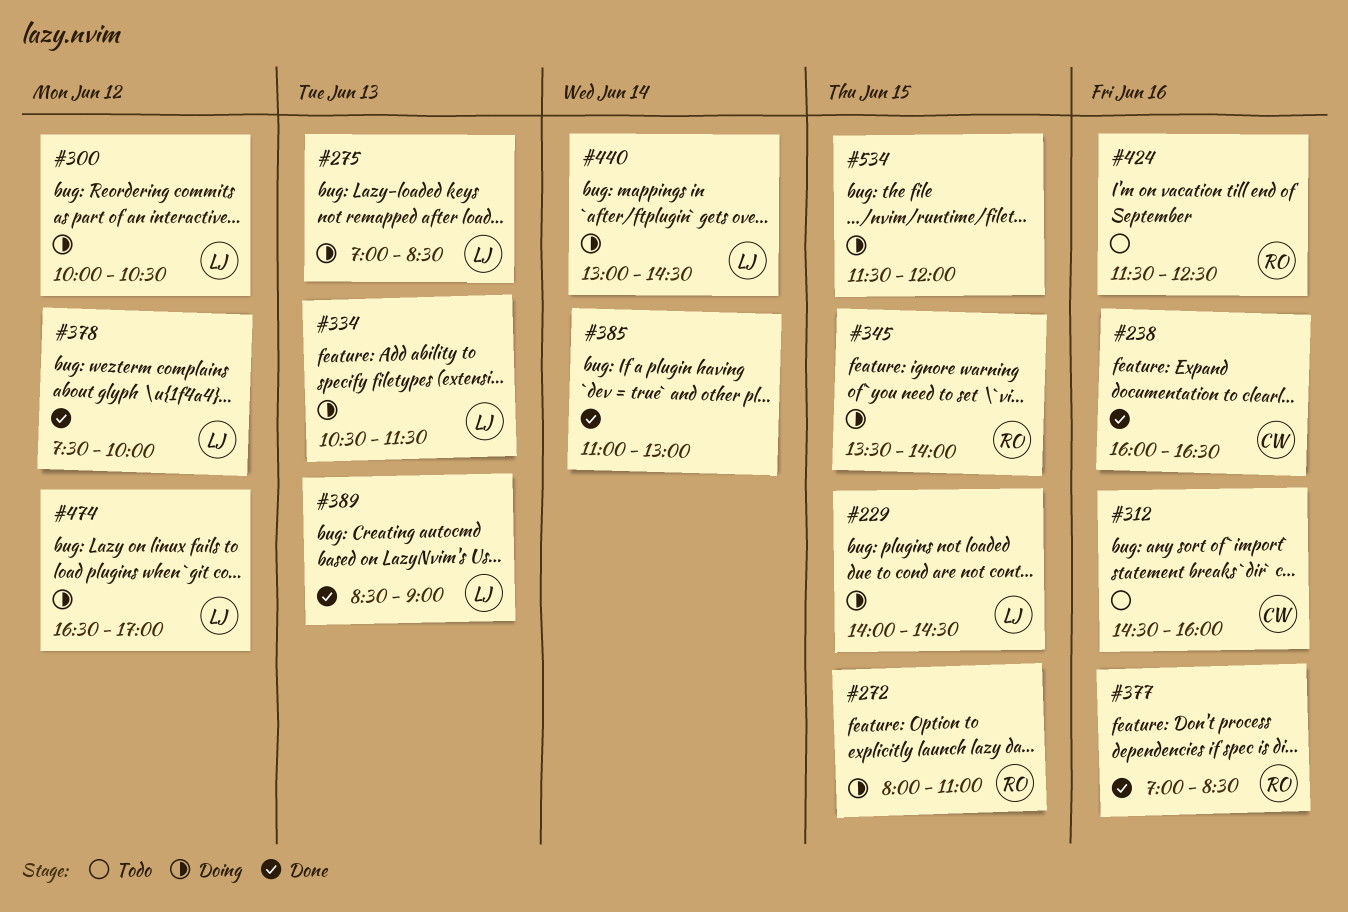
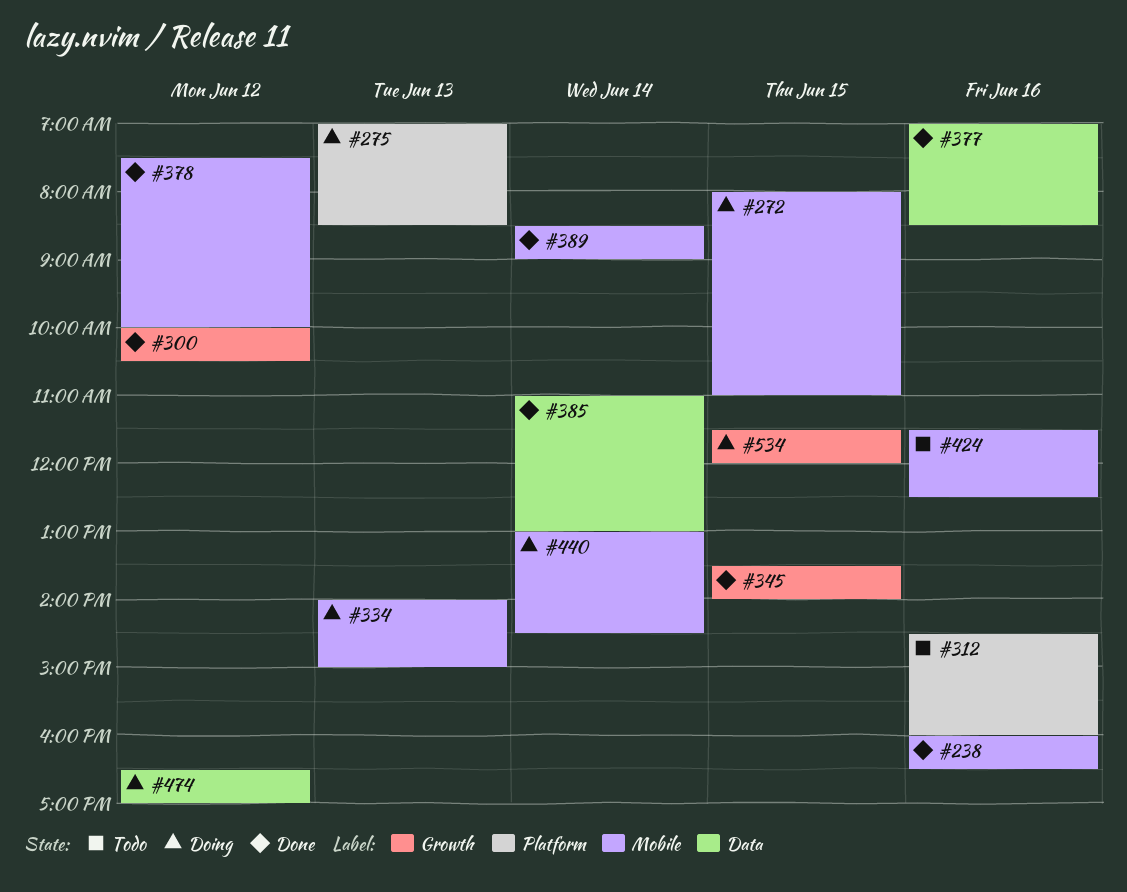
#229: present -> none
#300, status: Doing -> Done
#334, begins: 10:30 -> 14:00
#334, ends: 11:30 -> 15:00
#345, status: Doing -> Done
#389, day: Jun 13 -> Jun 14

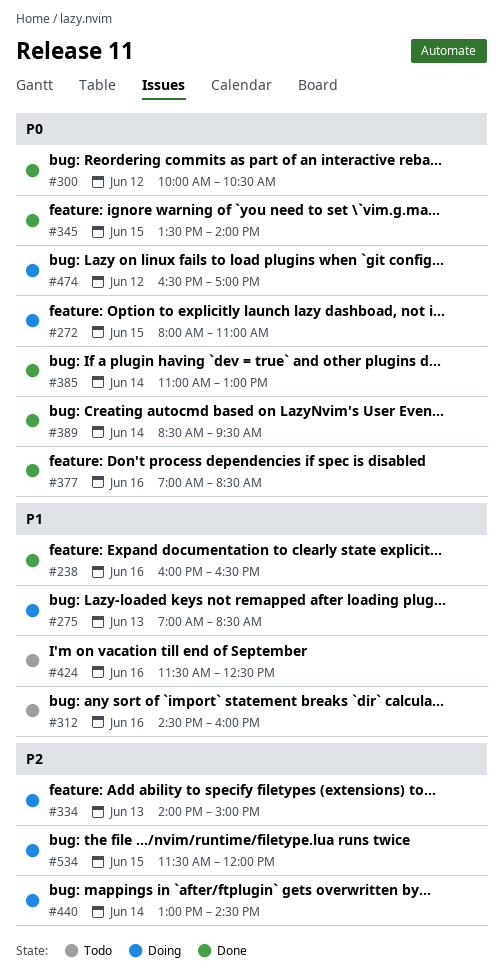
#378: present -> none
#389, ends: 09:00 -> 09:30

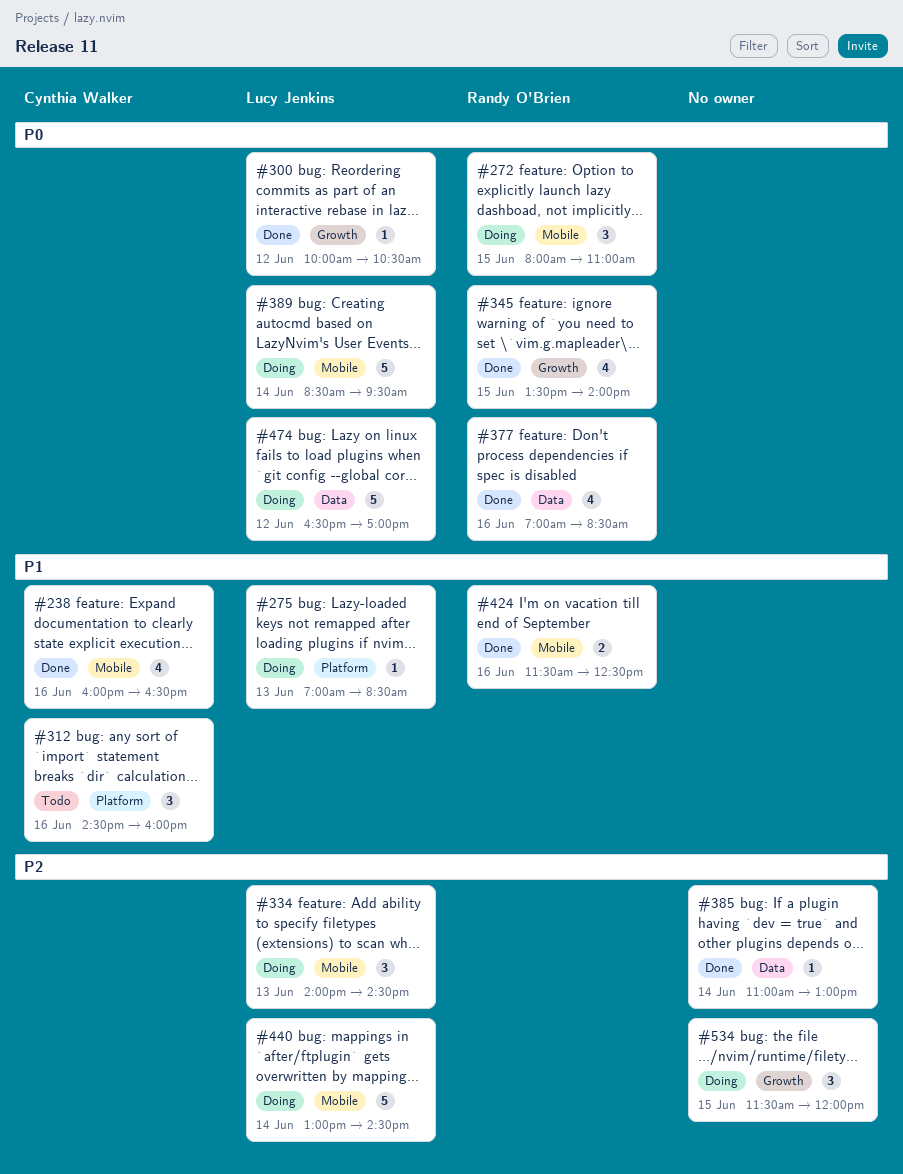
#334, ends: 15:00 -> 14:30
#385, priority: P0 -> P2
#389, status: Done -> Doing
#424, status: Todo -> Done

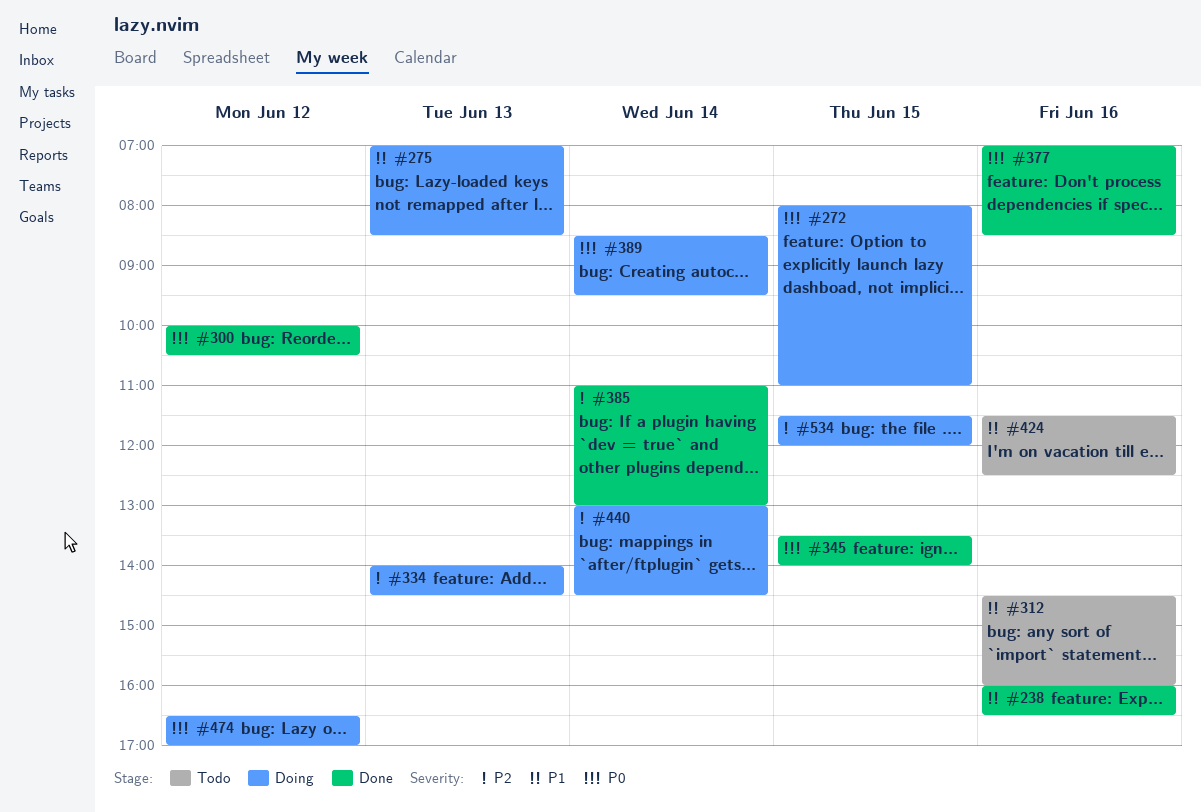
#424, status: Done -> Todo

